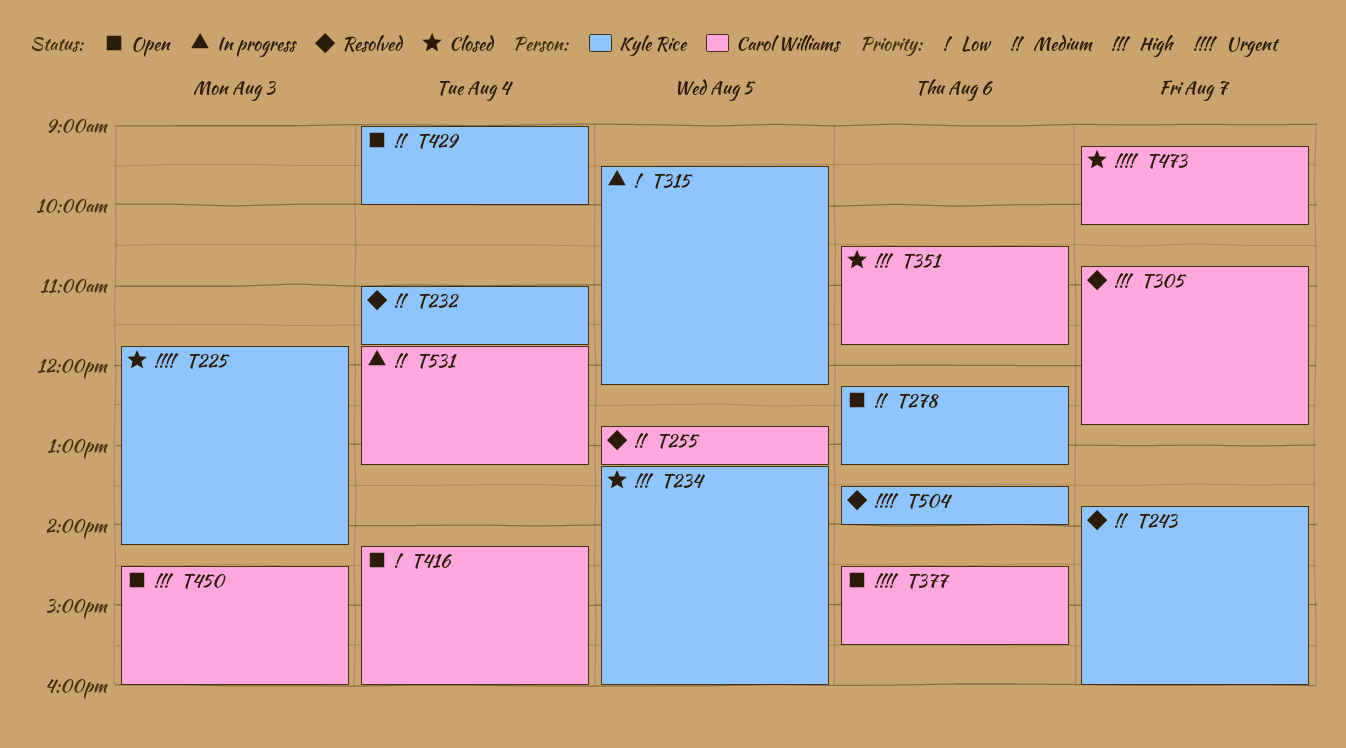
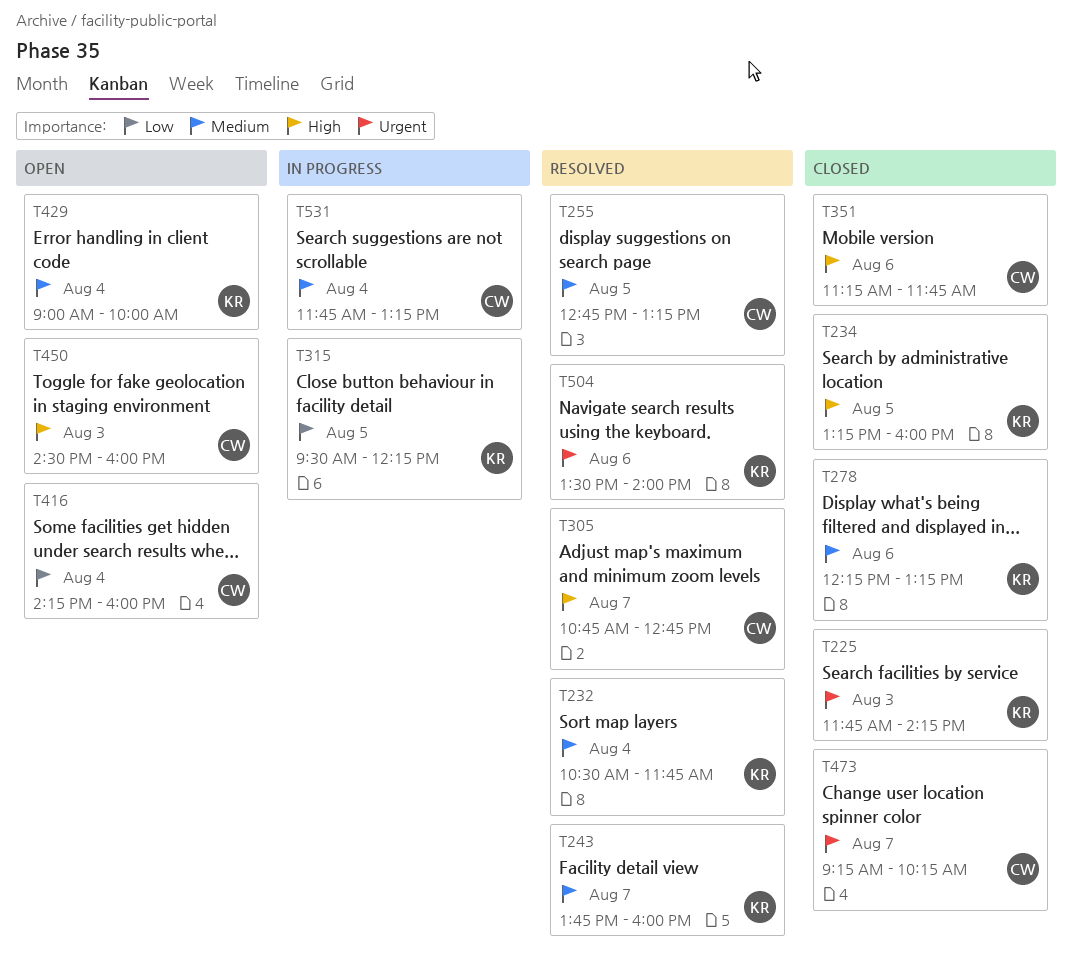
T232, begins: 11:00 -> 10:30
T278, status: Open -> Closed
T351, begins: 10:30 -> 11:15
T377: present -> none

